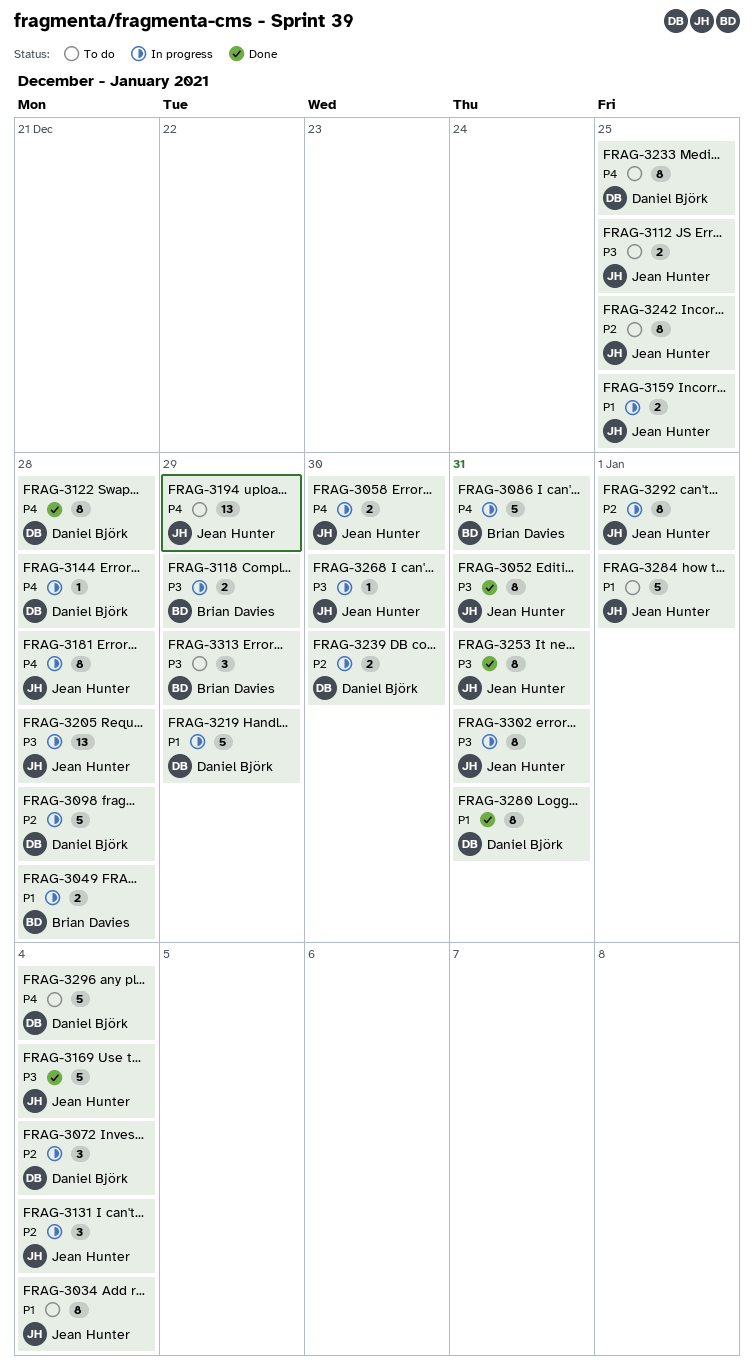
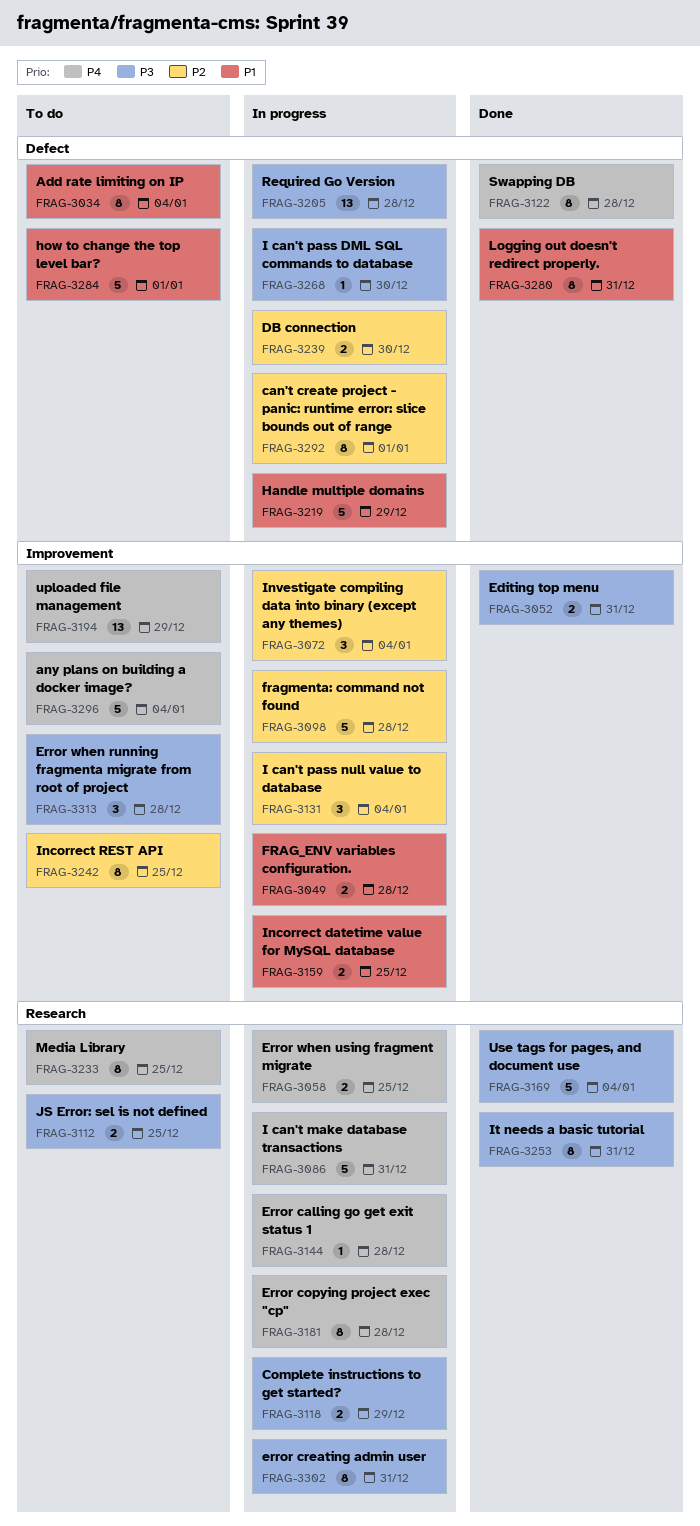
FRAG-3052, estimate: 8 -> 2
FRAG-3058, due: Dec 30 -> Dec 25
FRAG-3313, due: Dec 29 -> Dec 28

